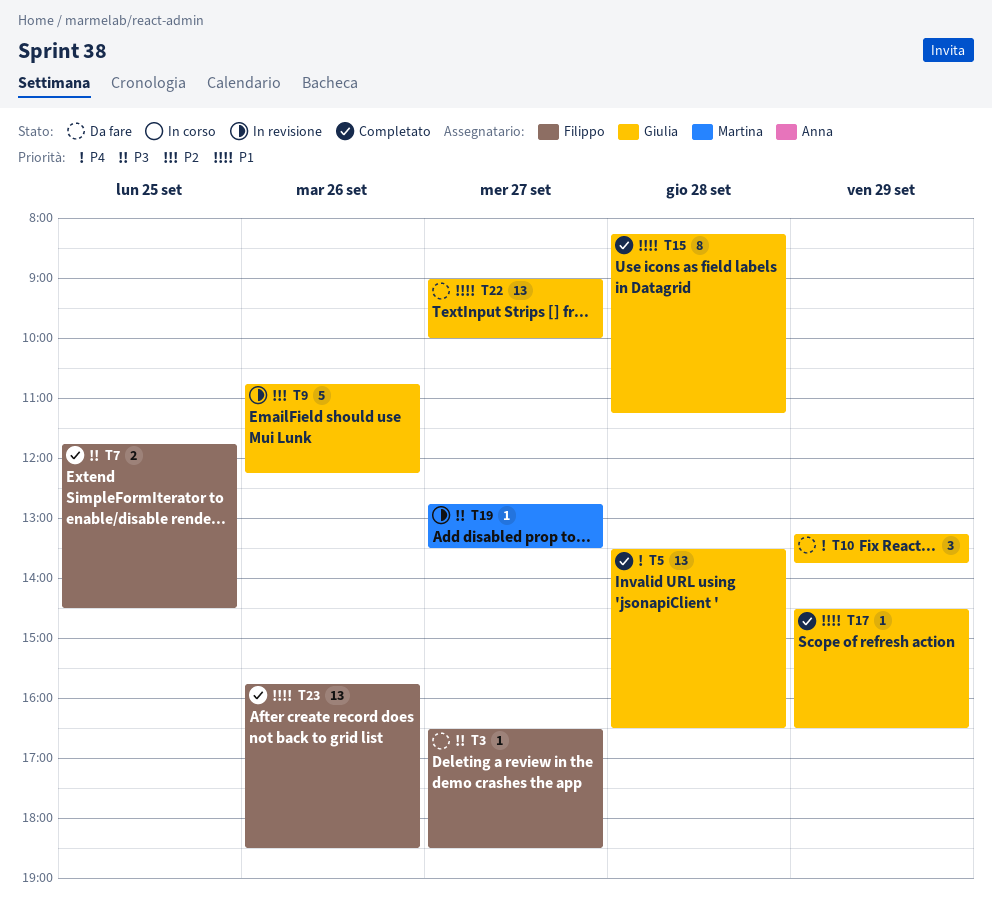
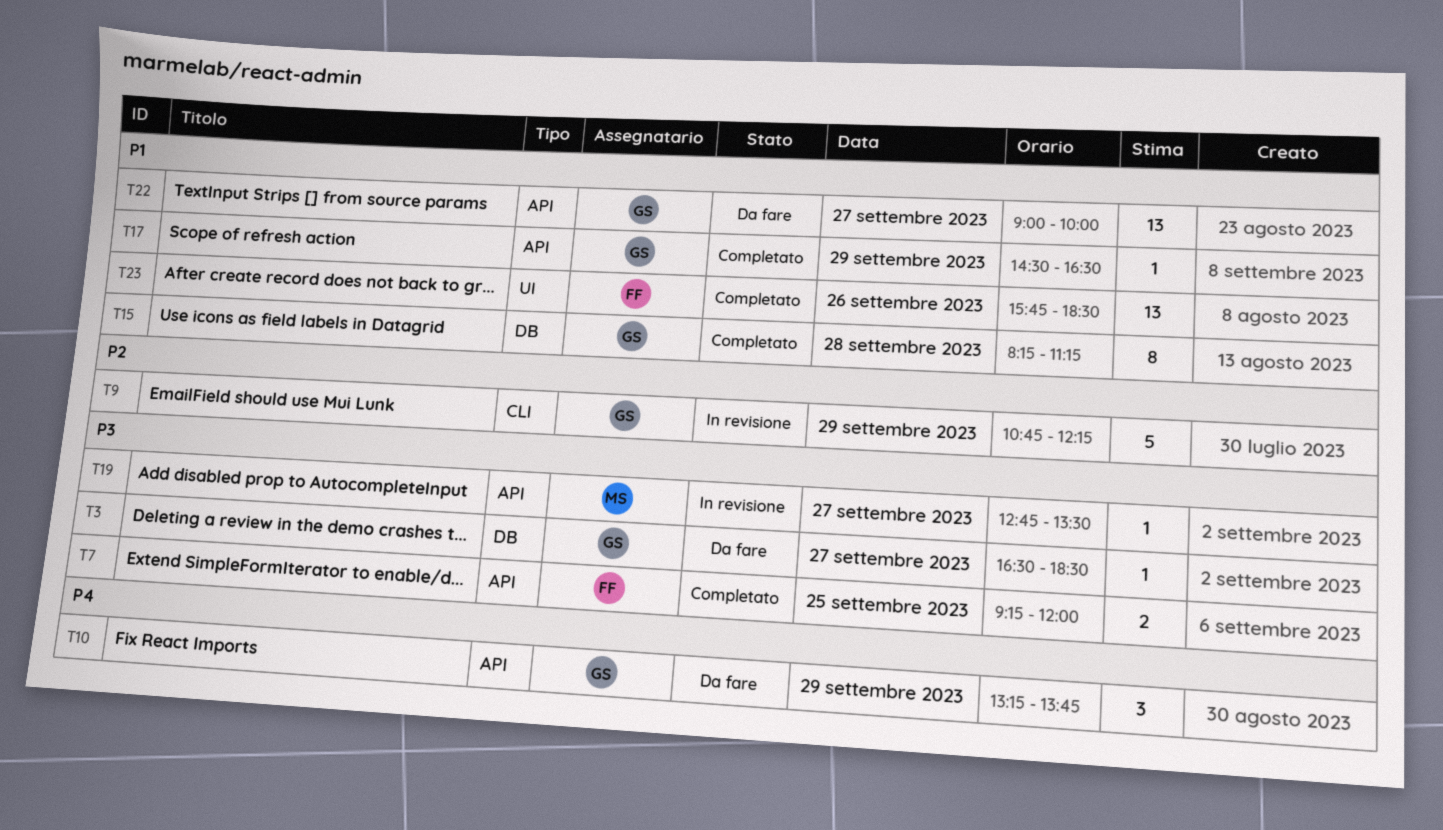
T3, owner: Filippo -> Giulia
T5: present -> none
T7, begins: 11:45 -> 09:15
T7, ends: 14:30 -> 12:00
T9, day: Sep 26 -> Sep 29

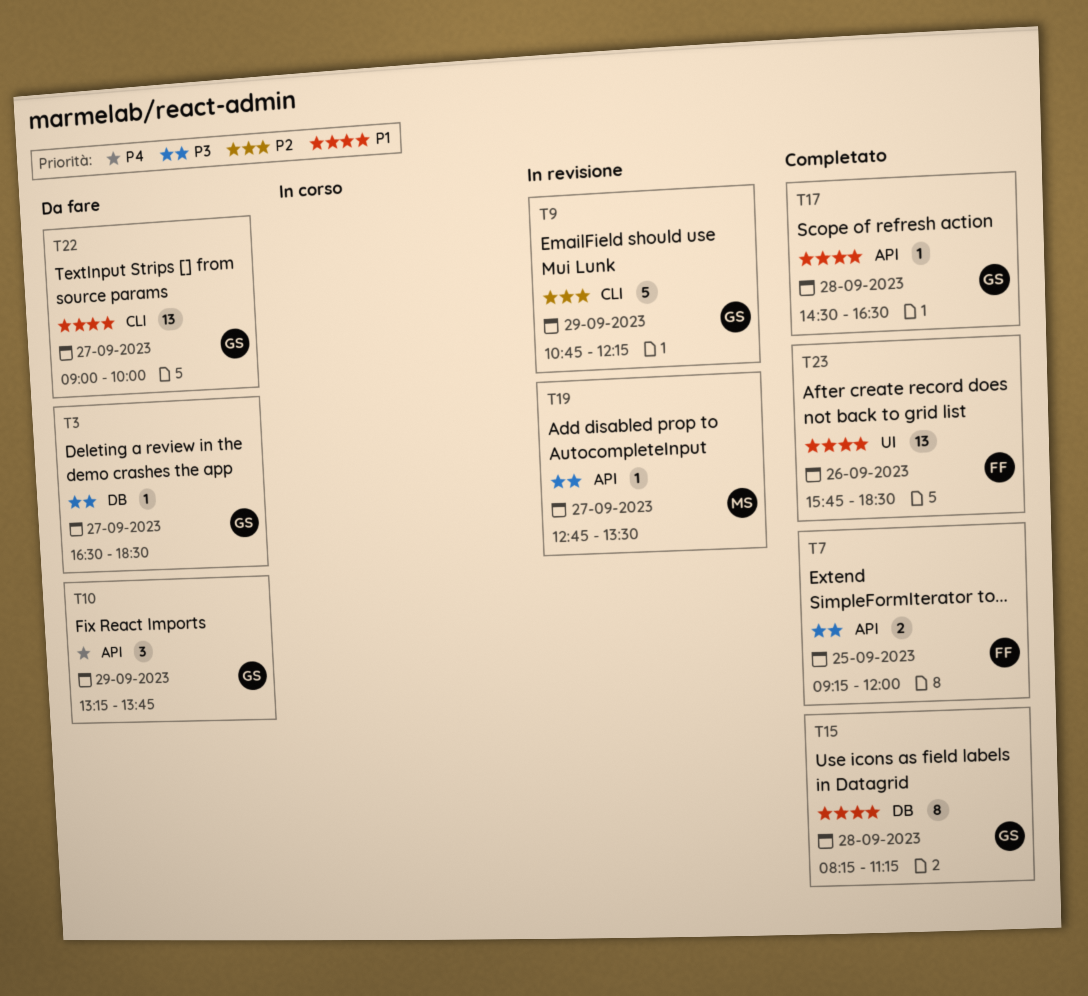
T17, day: Sep 29 -> Sep 28
T22, label: API -> CLI

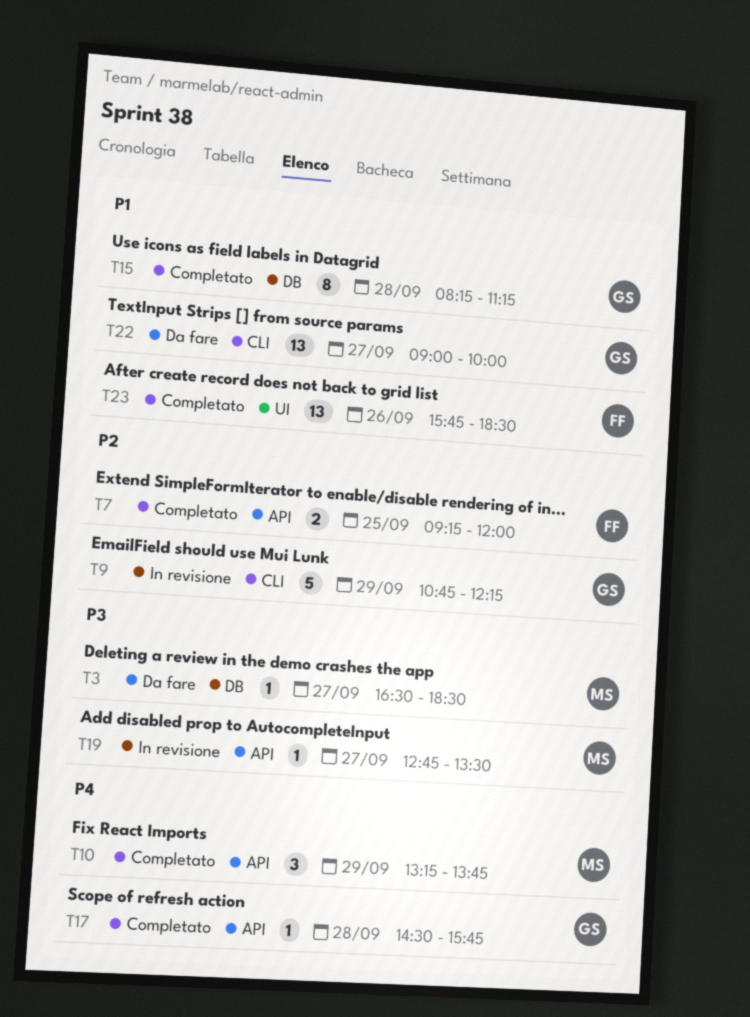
T3, owner: GS -> MS
T7, priority: P3 -> P2
T10, status: Da fare -> Completato
T10, owner: GS -> MS
T17, priority: P1 -> P4
T17, ends: 16:30 -> 15:45

